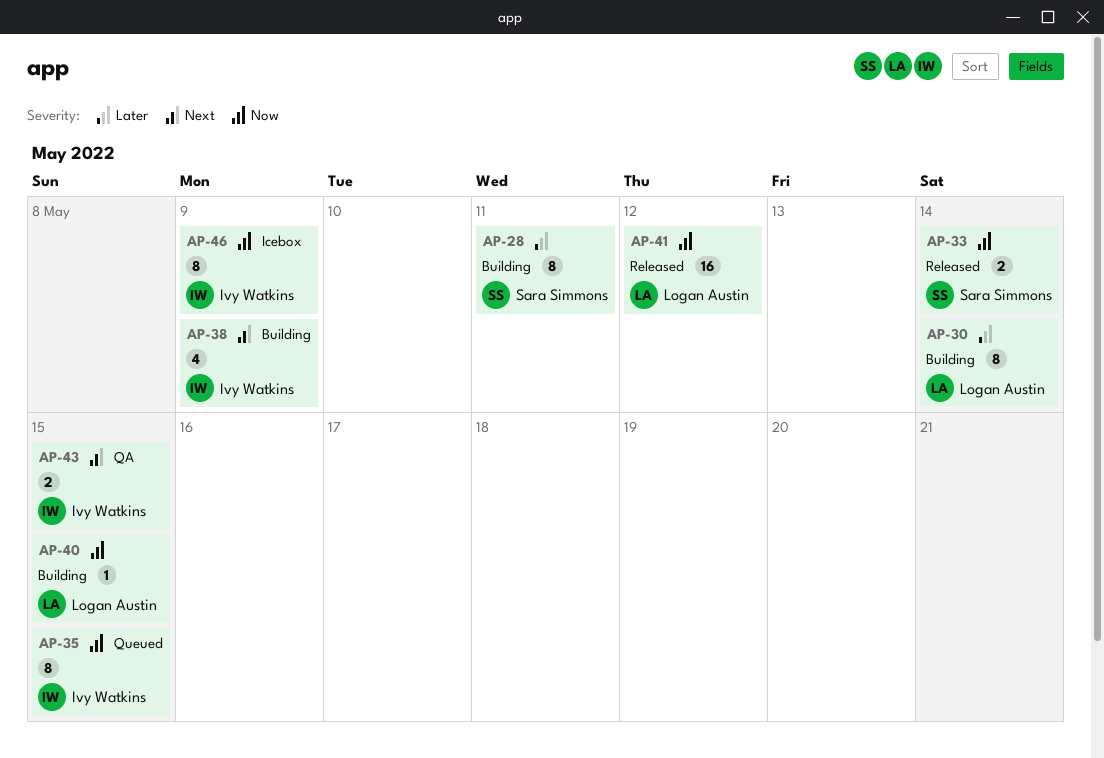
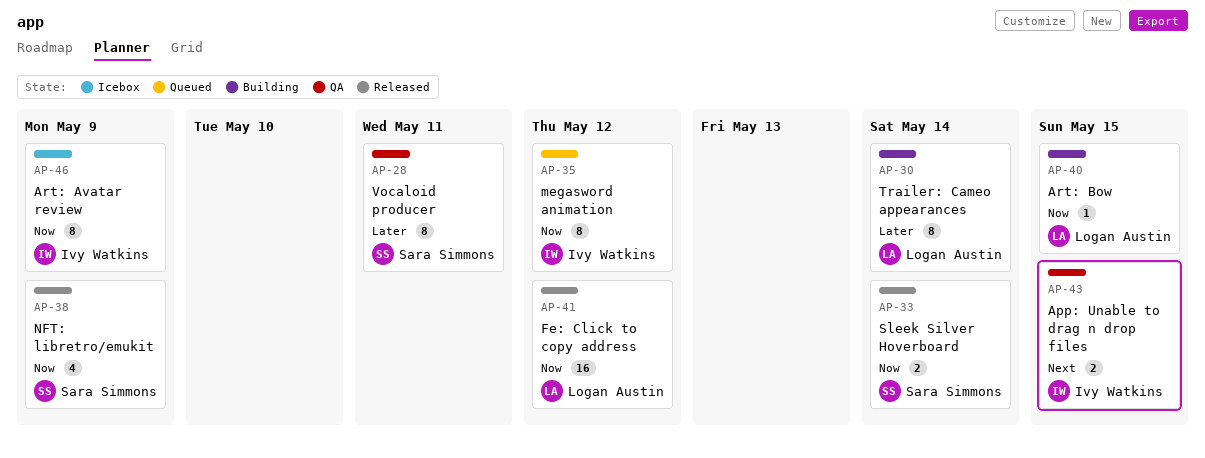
AP-28, status: Building -> QA
AP-35, due: May 15 -> May 12
AP-38, status: Building -> Released
AP-38, owner: Ivy Watkins -> Sara Simmons
AP-38, priority: Next -> Now

